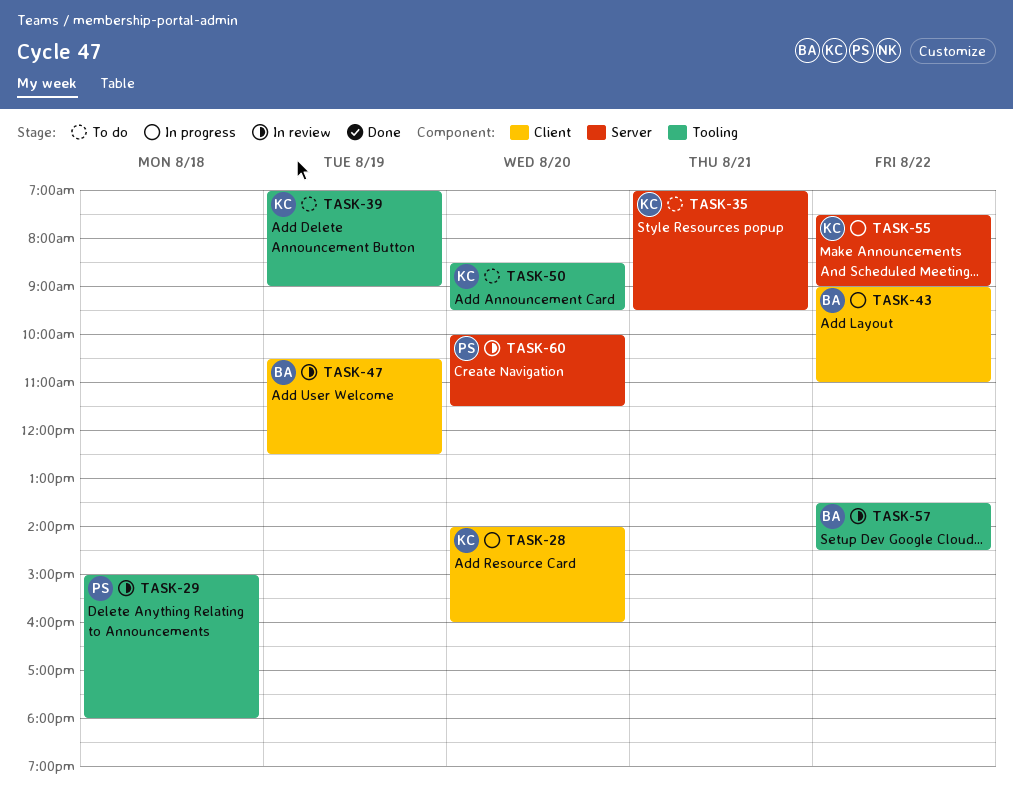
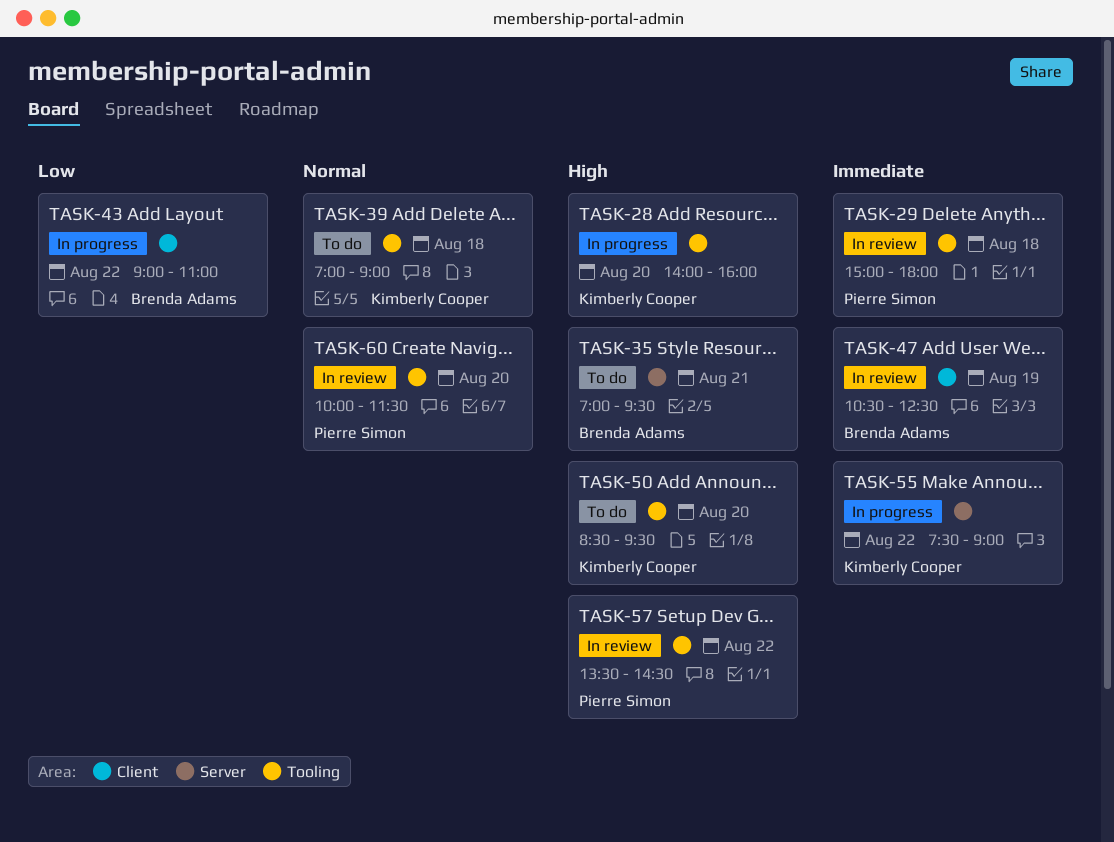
TASK-28, label: Client -> Tooling
TASK-35, owner: Kimberly Cooper -> Brenda Adams
TASK-39, day: Aug 19 -> Aug 18
TASK-57, owner: Brenda Adams -> Pierre Simon
TASK-60, label: Server -> Tooling

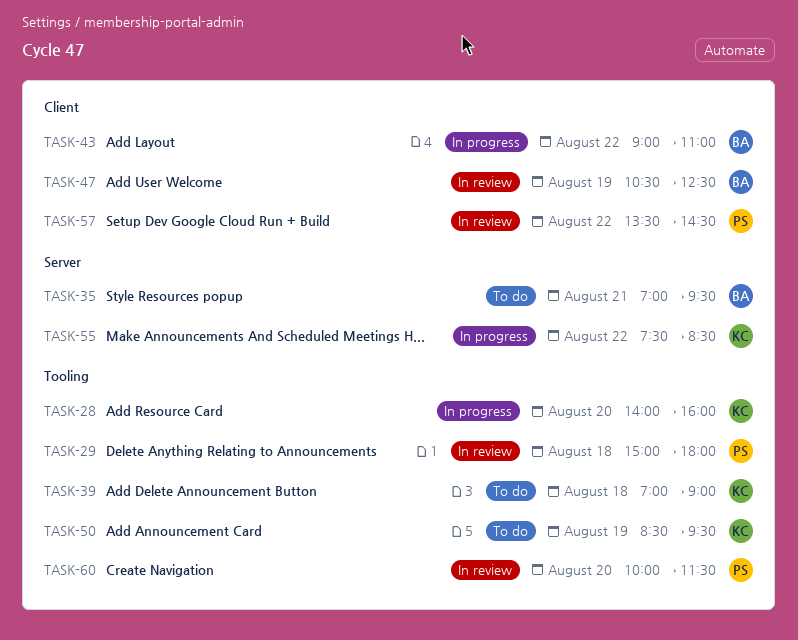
TASK-50, day: Aug 20 -> Aug 19
TASK-55, ends: 09:00 -> 08:30
TASK-57, label: Tooling -> Client

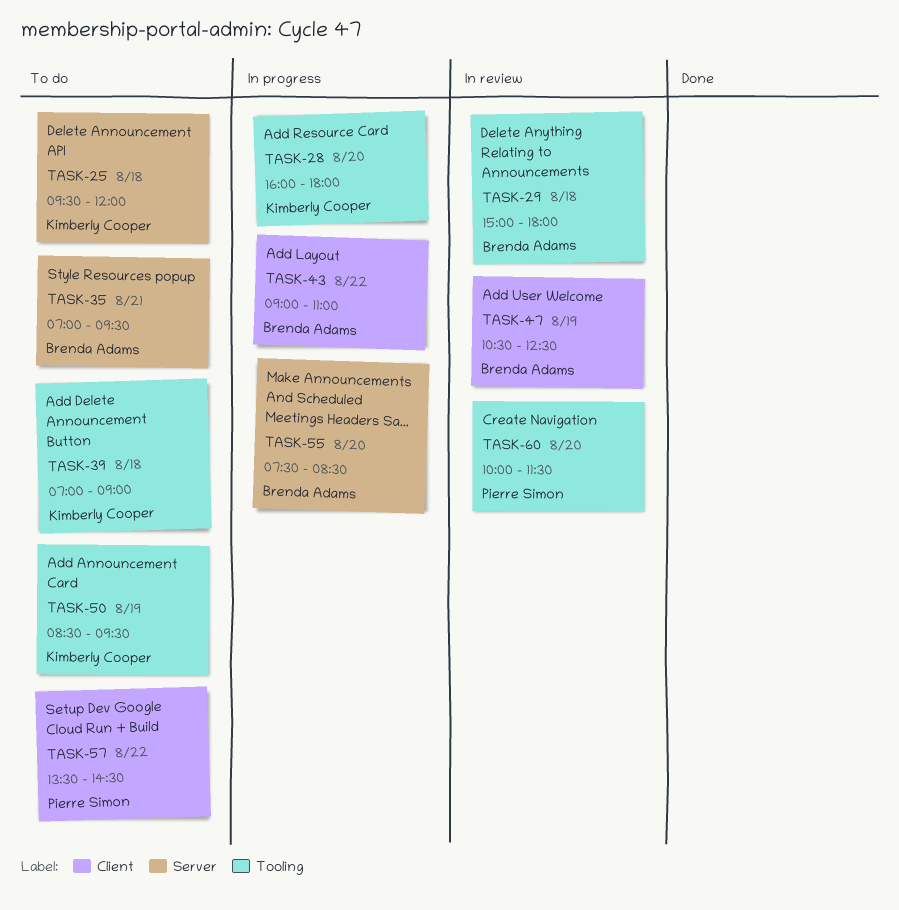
TASK-25: none -> present
TASK-28, begins: 14:00 -> 16:00
TASK-28, ends: 16:00 -> 18:00
TASK-29, owner: Pierre Simon -> Brenda Adams
TASK-55, owner: Kimberly Cooper -> Brenda Adams
TASK-55, day: Aug 22 -> Aug 20
TASK-57, status: In review -> To do

